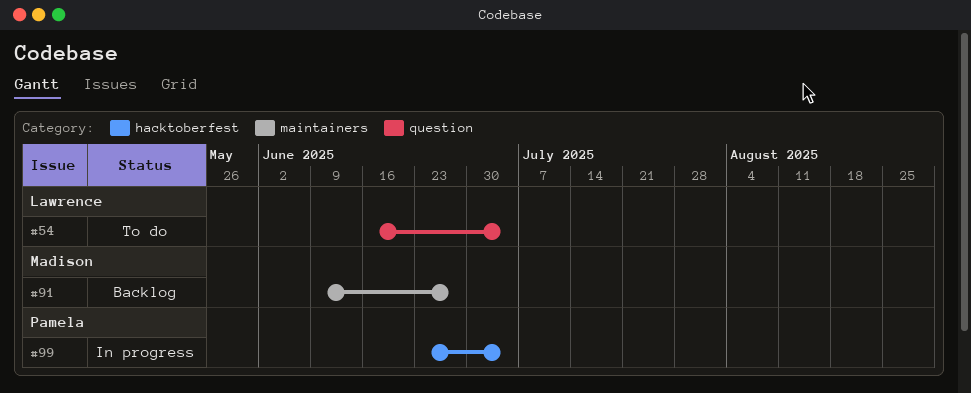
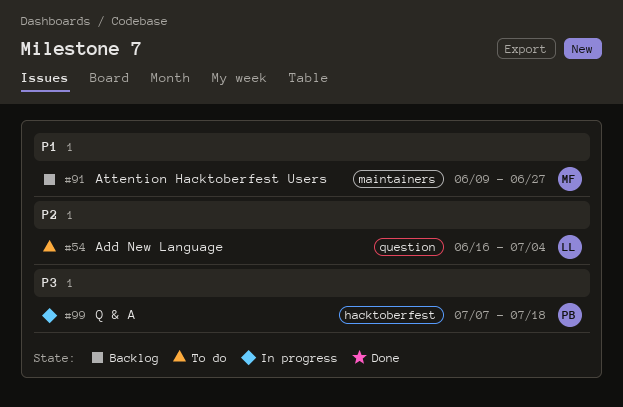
#99, start: Jun 23 -> Jul 7
#99, due: Jul 4 -> Jul 18

